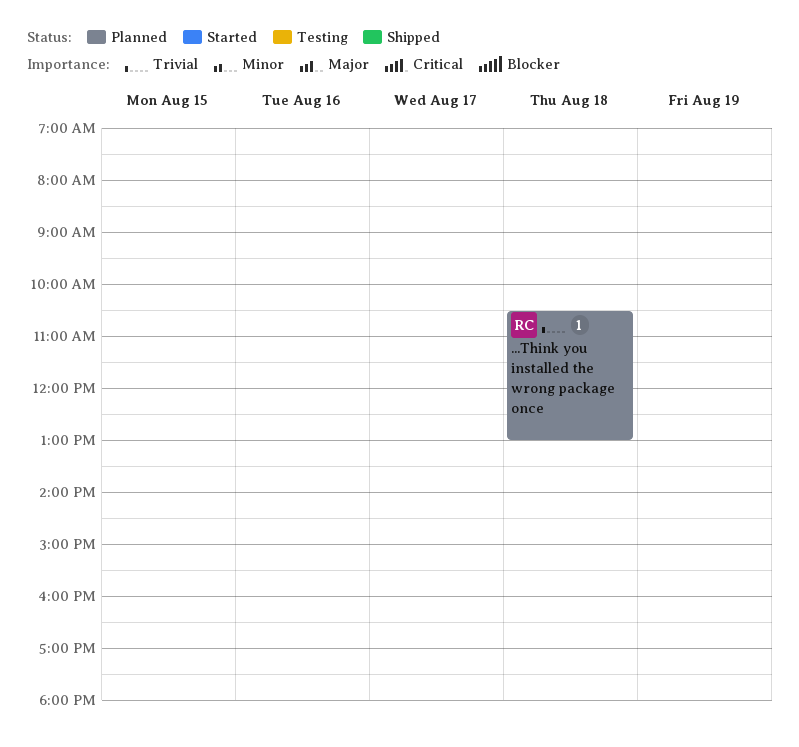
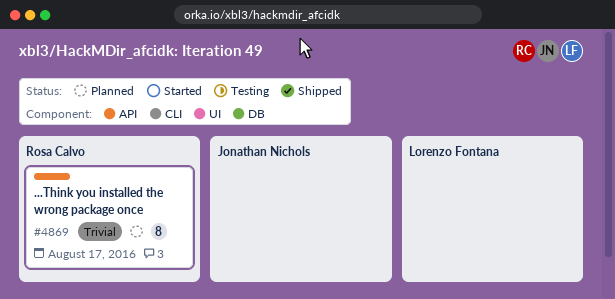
...Think you installed the wrong package once, estimate: 1 -> 8
...Think you installed the wrong package once, day: Aug 18 -> Aug 17

